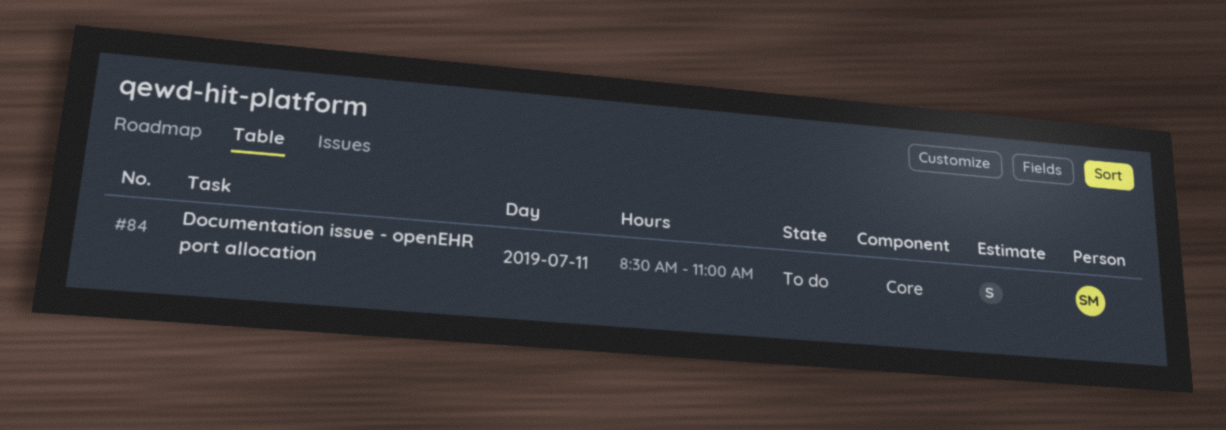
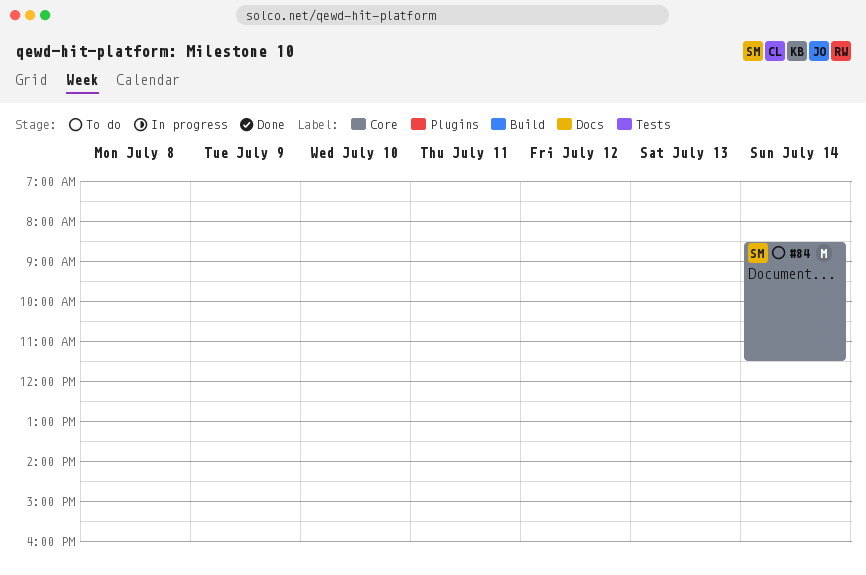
#84, estimate: S -> M
#84, day: Jul 11 -> Jul 14
#84, ends: 11:00 -> 11:30

